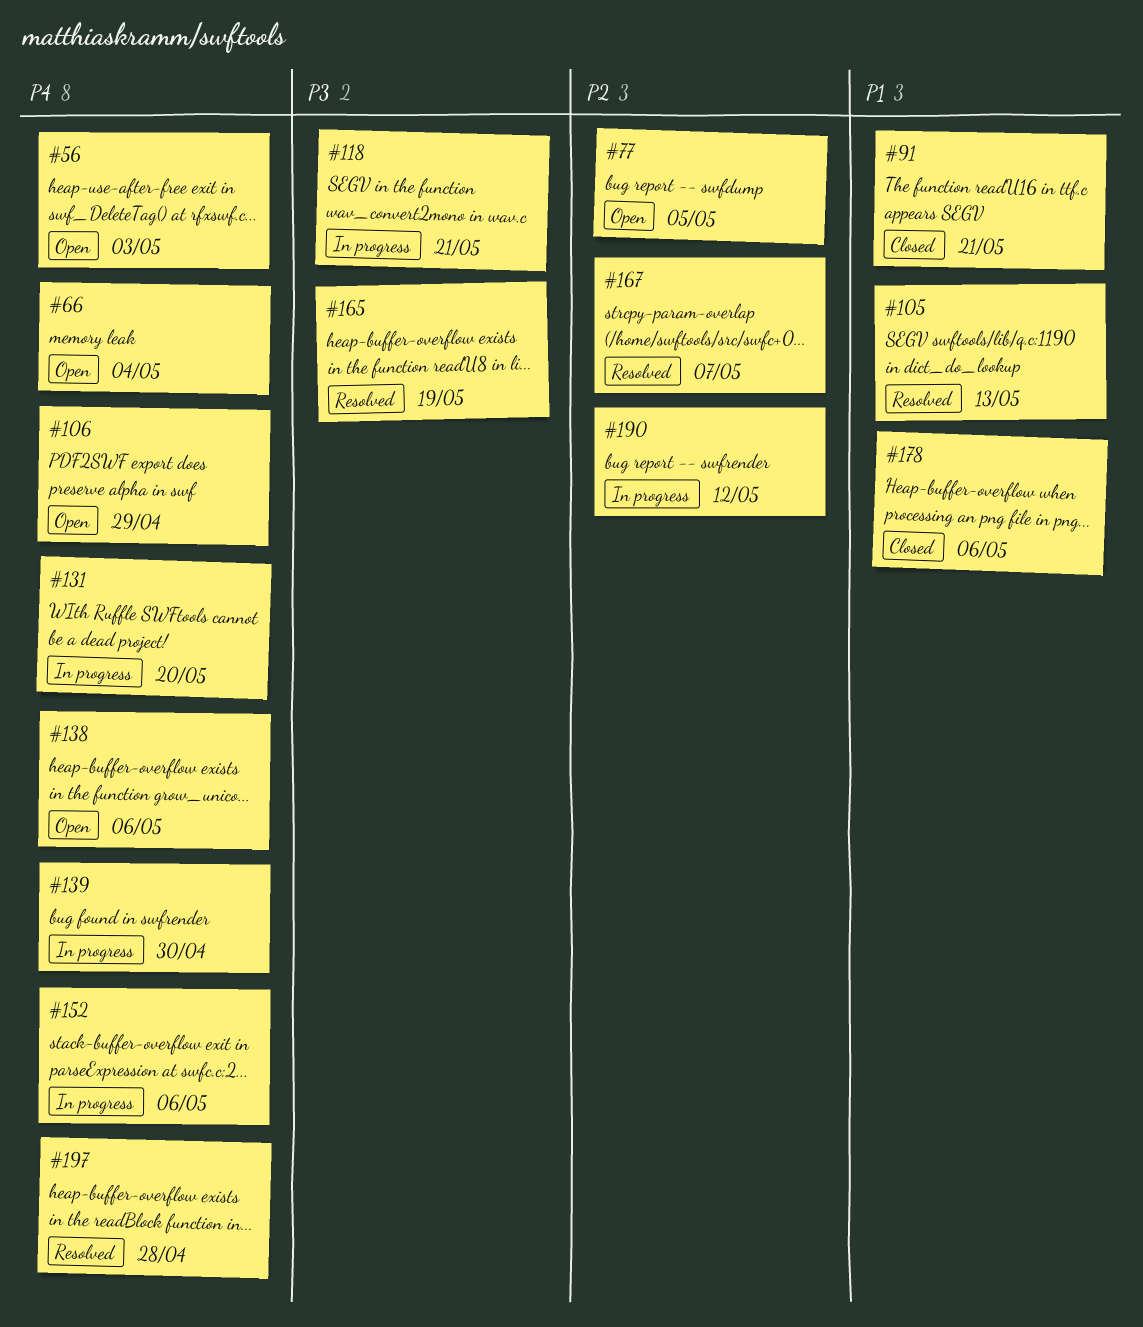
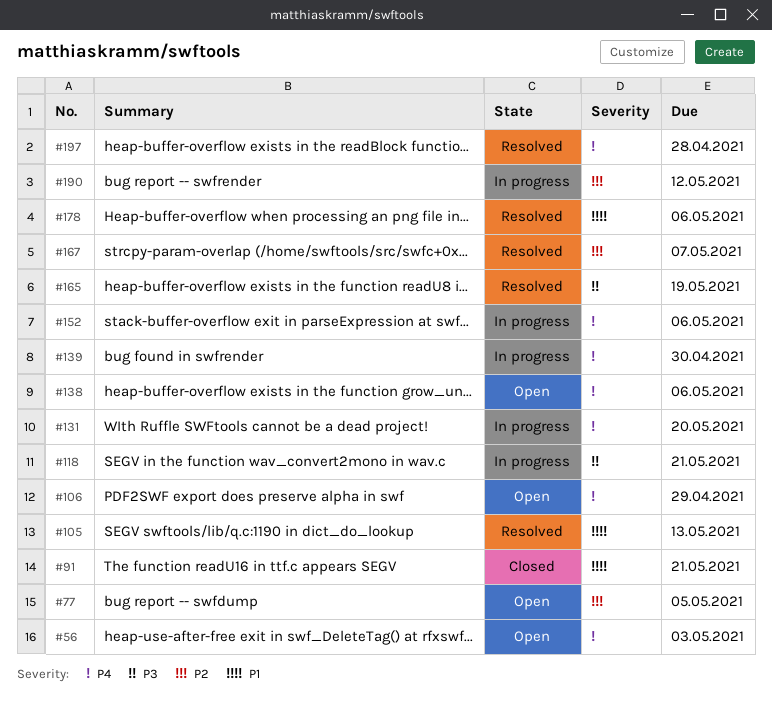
#66: present -> none
#178, status: Closed -> Resolved

